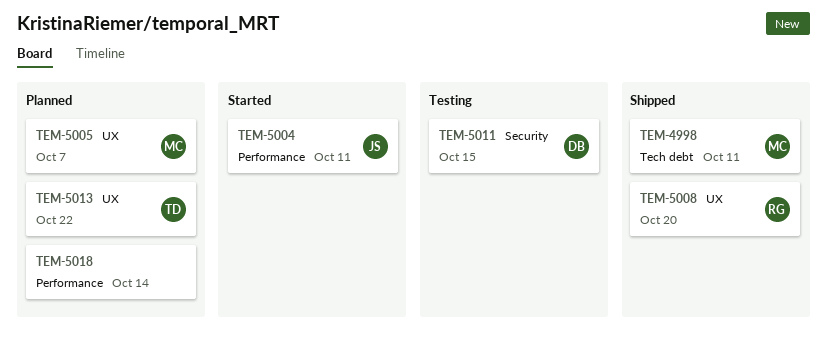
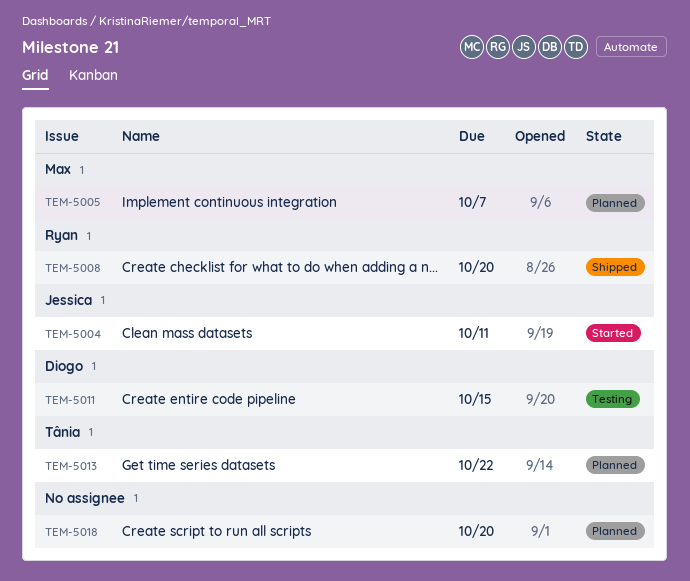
TEM-4998: present -> none
TEM-5018, due: Oct 14 -> Oct 20

